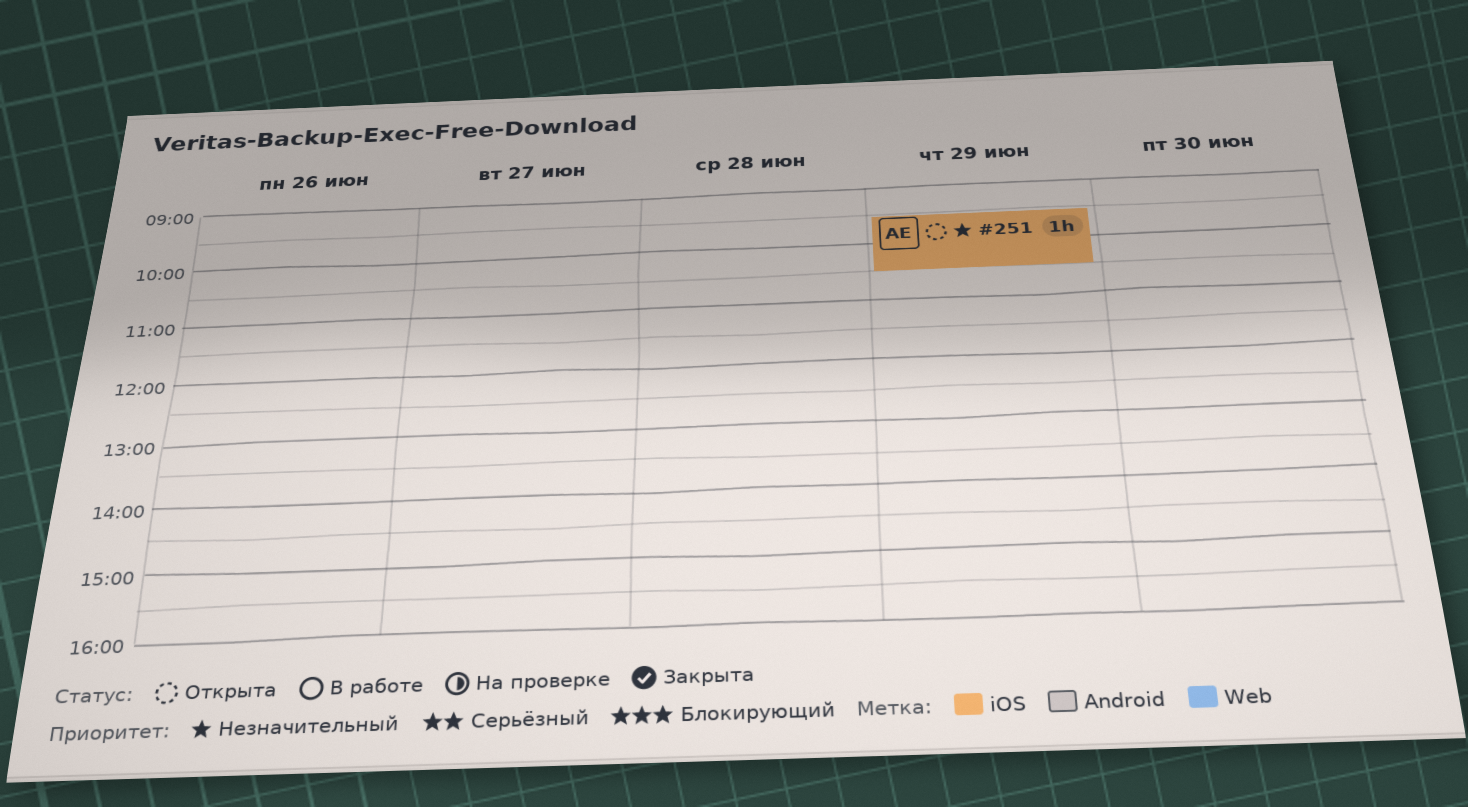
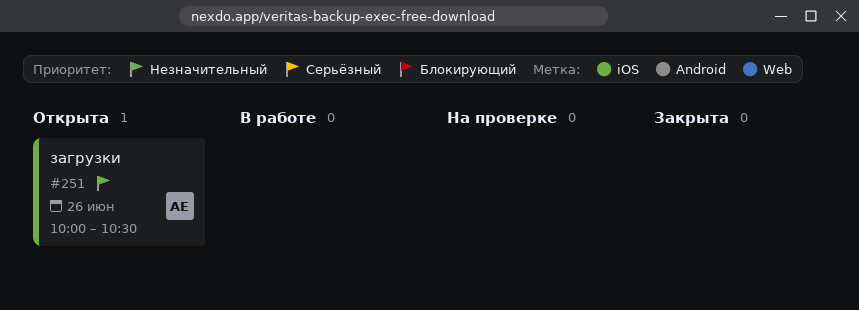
#251, day: Jun 29 -> Jun 26
#251, begins: 09:30 -> 10:00

